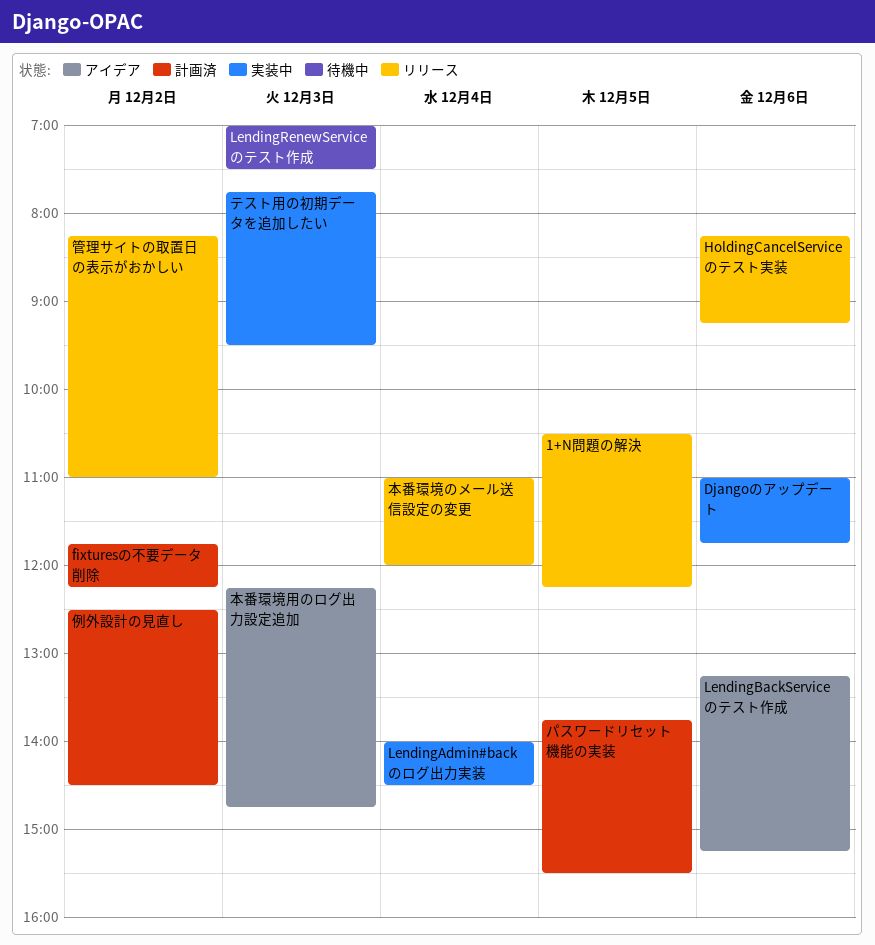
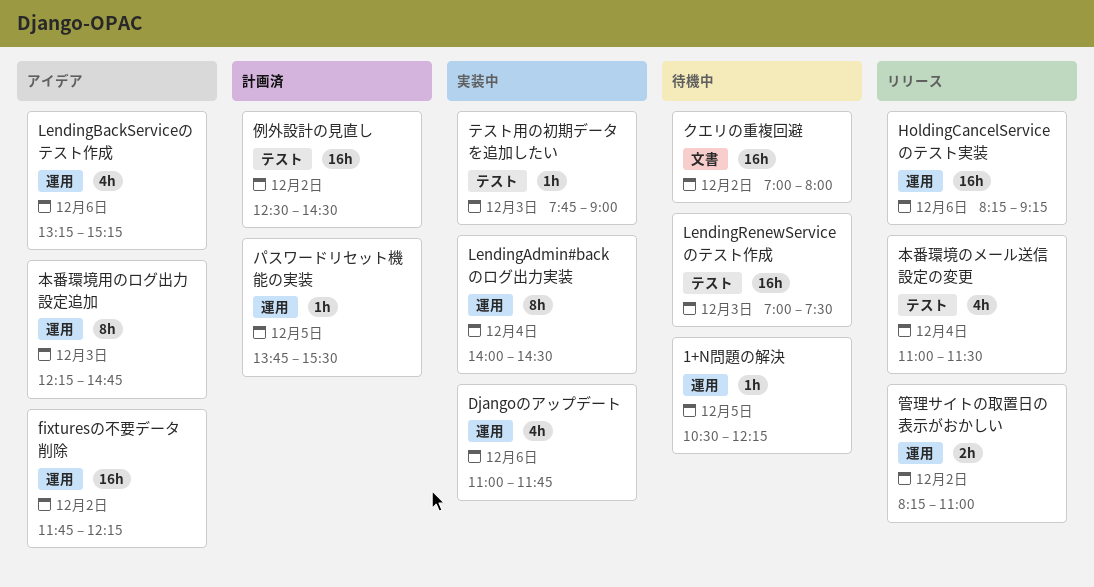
1+N問題の解決, status: リリース -> 待機中
fixturesの不要データ削除, status: 計画済 -> アイデア
クエリの重複回避: none -> present
テスト用の初期データを追加したい, ends: 09:30 -> 09:00
本番環境のメール送信設定の変更, ends: 12:00 -> 11:30

